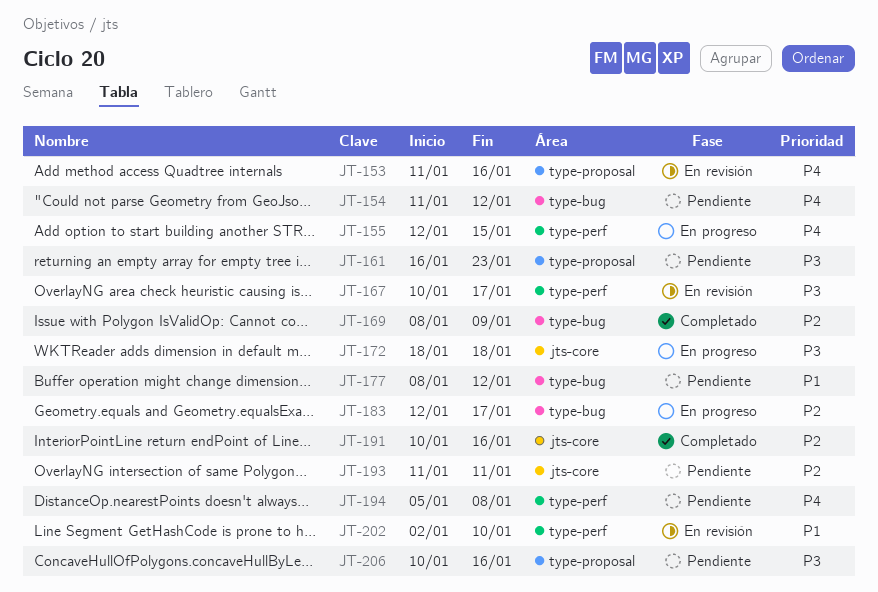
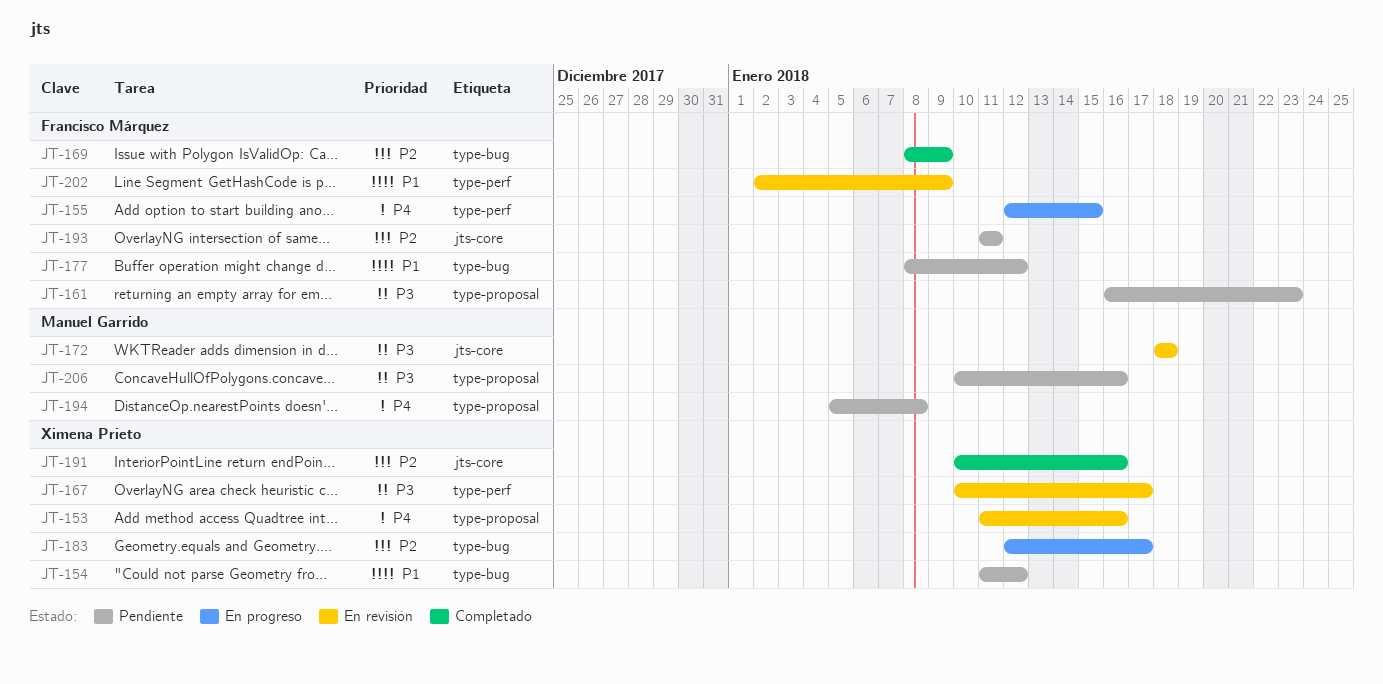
JT-154, priority: P4 -> P1
JT-172, status: En progreso -> En revisión
JT-194, label: type-perf -> type-proposal
JT-202, due: Jan 10 -> Jan 9

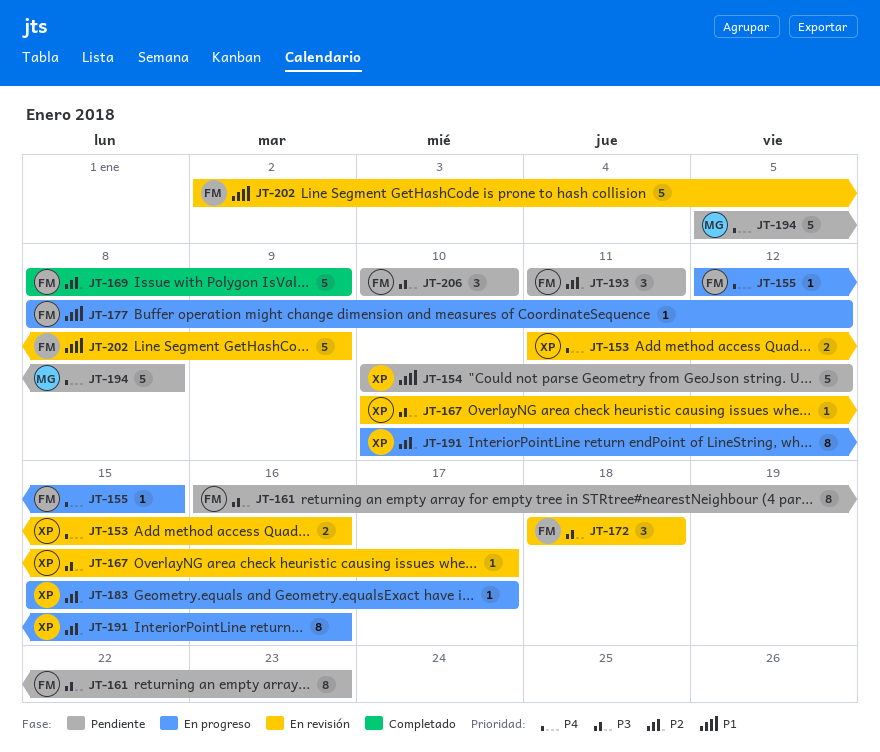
JT-154, start: Jan 11 -> Jan 10
JT-172, owner: Manuel Garrido -> Francisco Márquez
JT-177, status: Pendiente -> En progreso
JT-183, start: Jan 12 -> Jan 15
JT-191, status: Completado -> En progreso
JT-206, owner: Manuel Garrido -> Francisco Márquez
JT-206, due: Jan 16 -> Jan 10

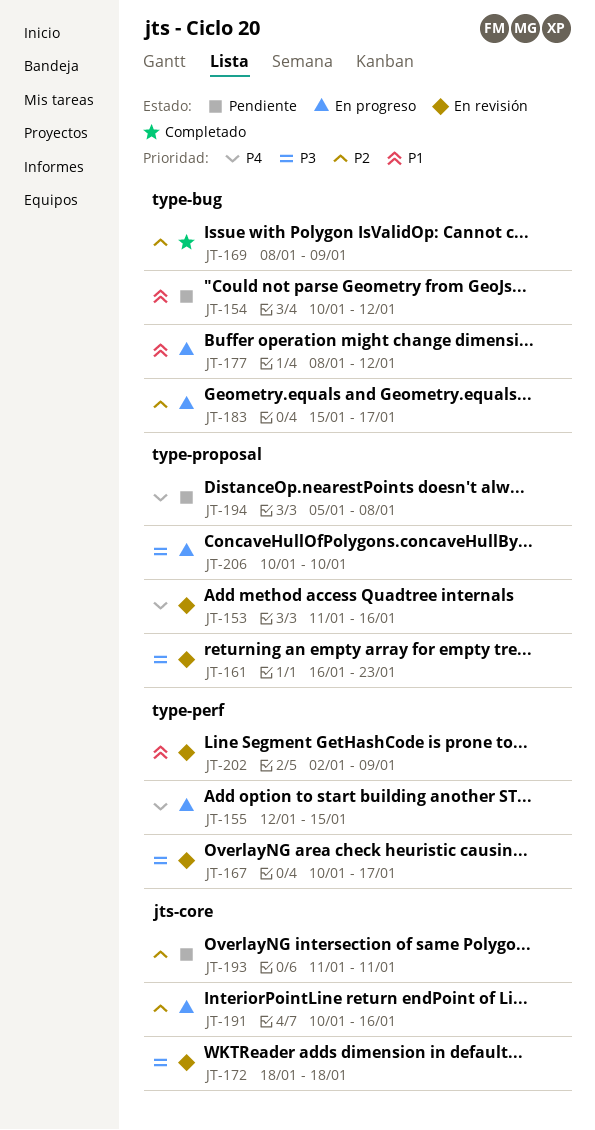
JT-161, status: Pendiente -> En revisión
JT-206, status: Pendiente -> En progreso

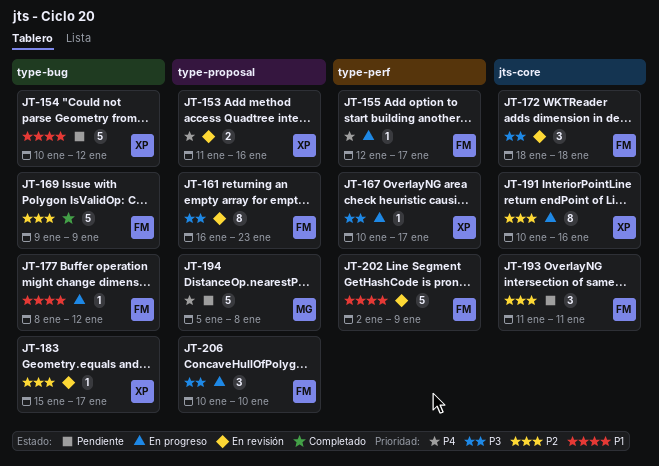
JT-155, due: Jan 15 -> Jan 17
JT-167, status: En revisión -> En progreso
JT-169, start: Jan 8 -> Jan 9
JT-183, status: En progreso -> En revisión

